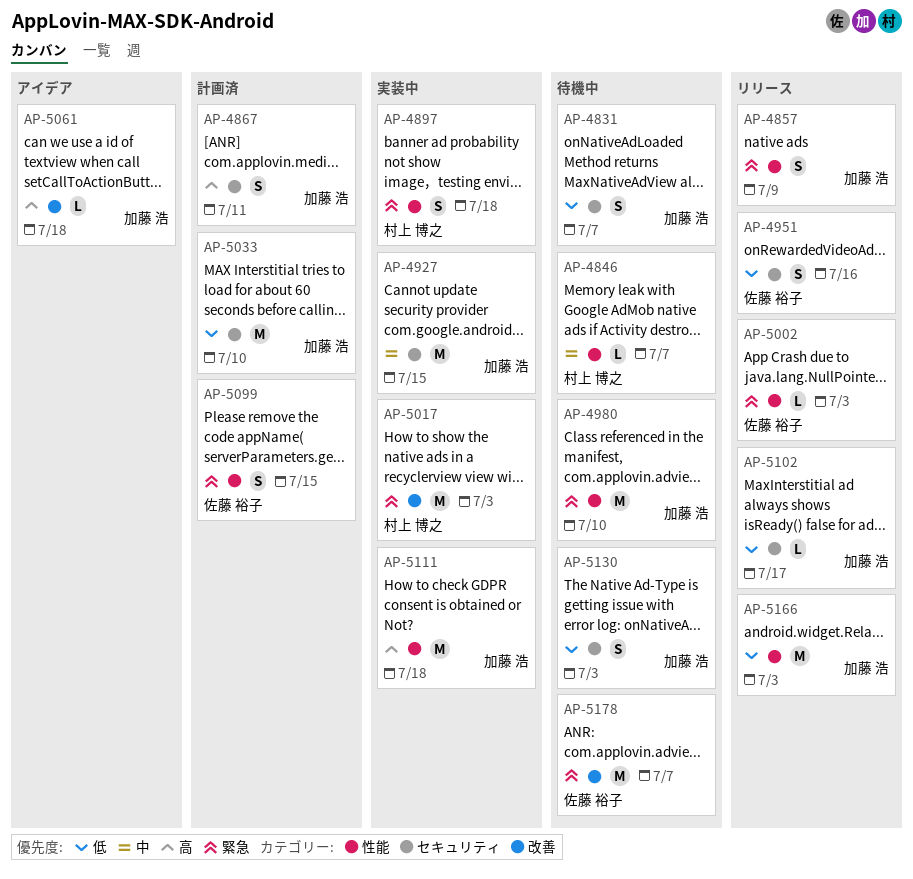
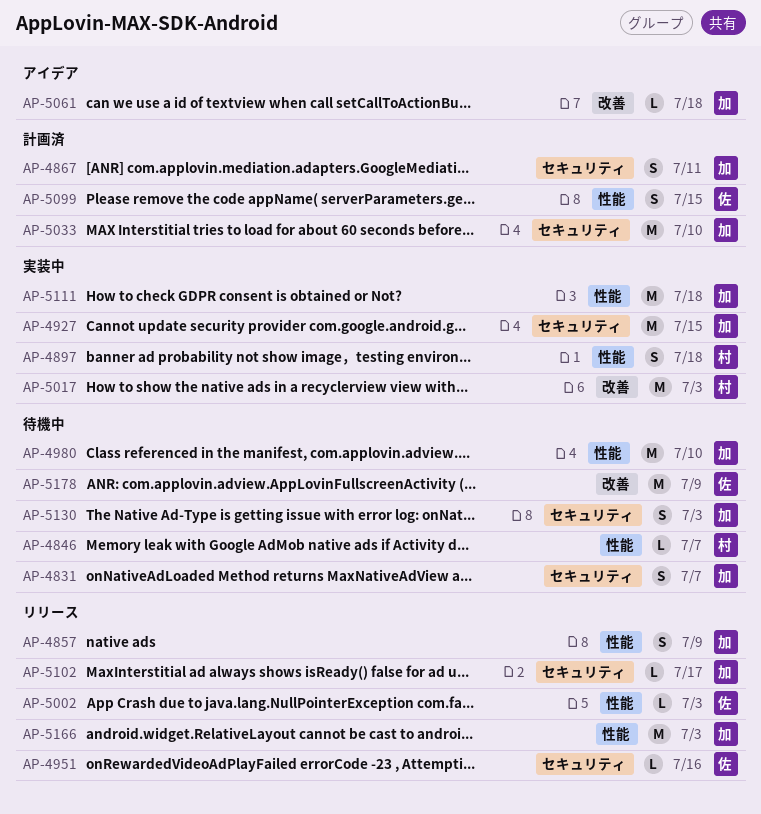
AP-4951, estimate: S -> L
AP-5178, due: Jul 7 -> Jul 9

